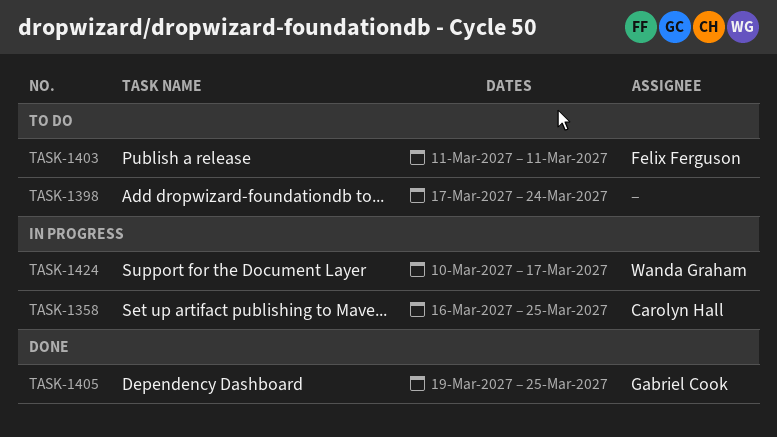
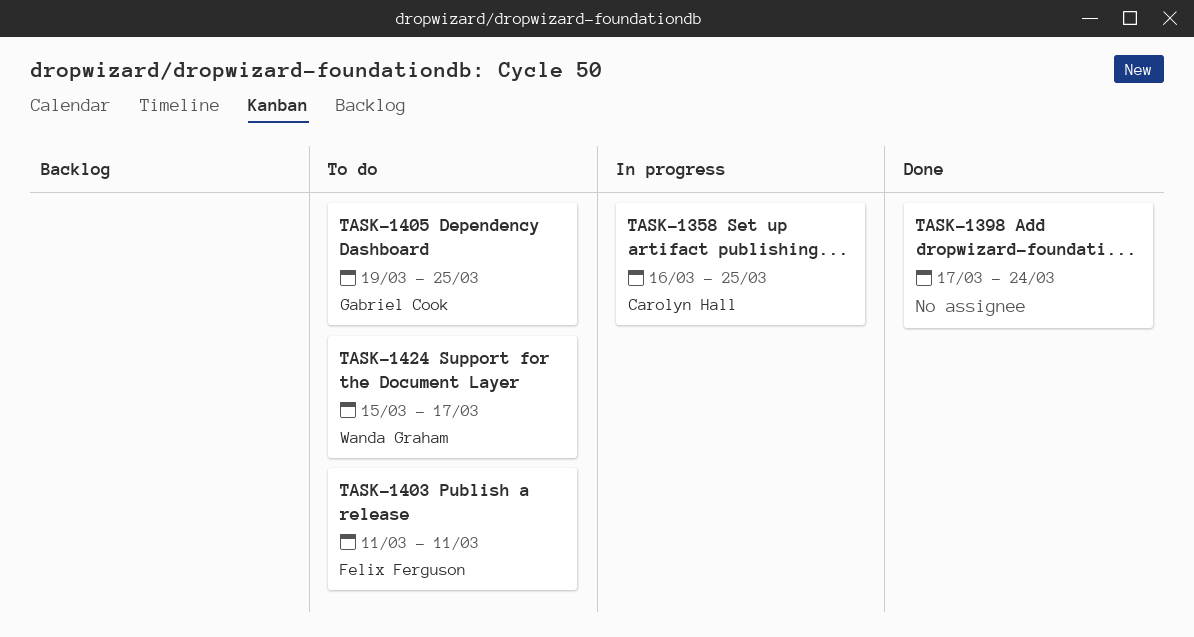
TASK-1398, status: To do -> Done
TASK-1405, status: Done -> To do
TASK-1424, status: In progress -> To do
TASK-1424, start: Mar 10 -> Mar 15

